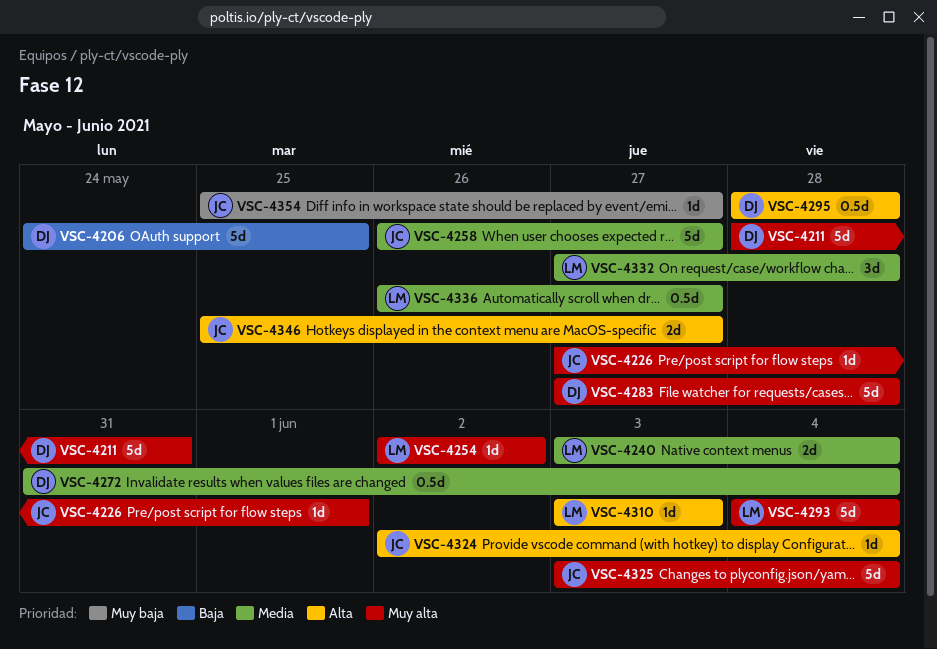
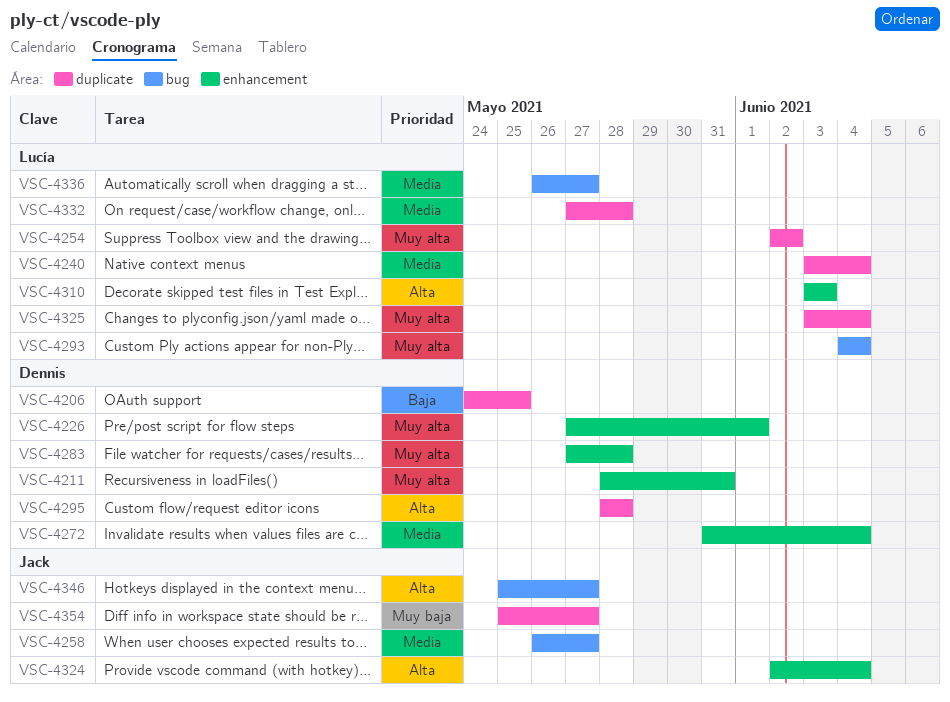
VSC-4226, owner: Jack -> Dennis
VSC-4325, owner: Jack -> Lucía

